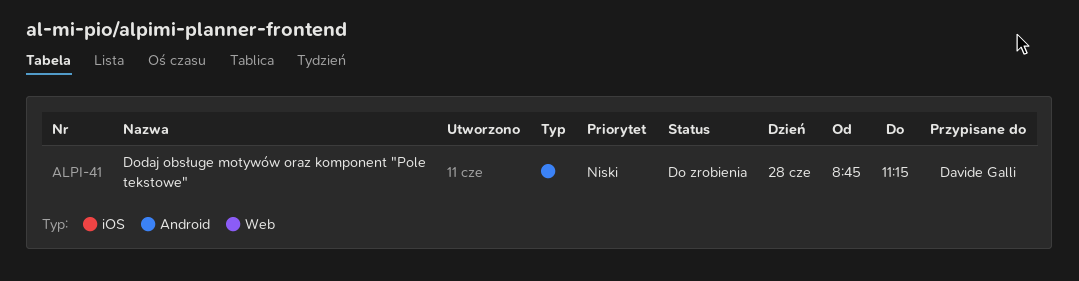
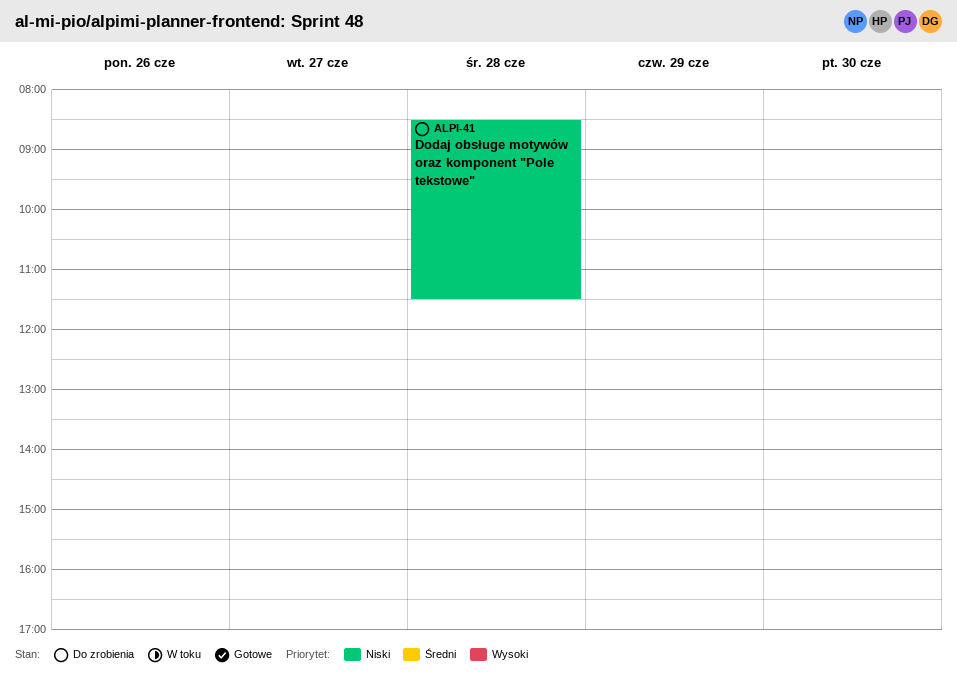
ALPI-41, begins: 08:45 -> 08:30
ALPI-41, ends: 11:15 -> 11:30

